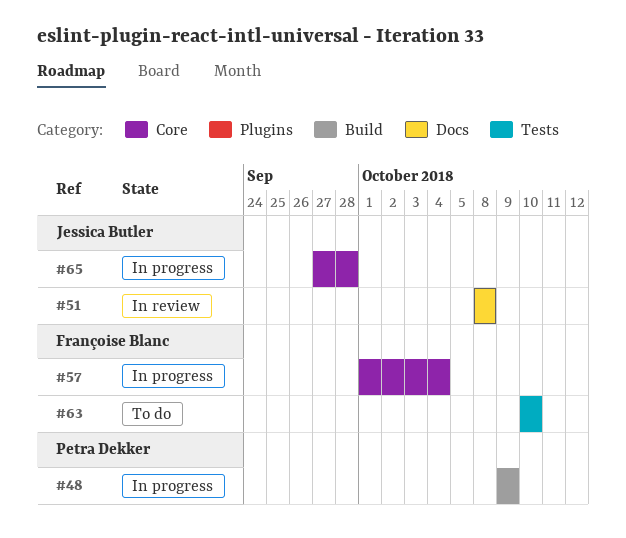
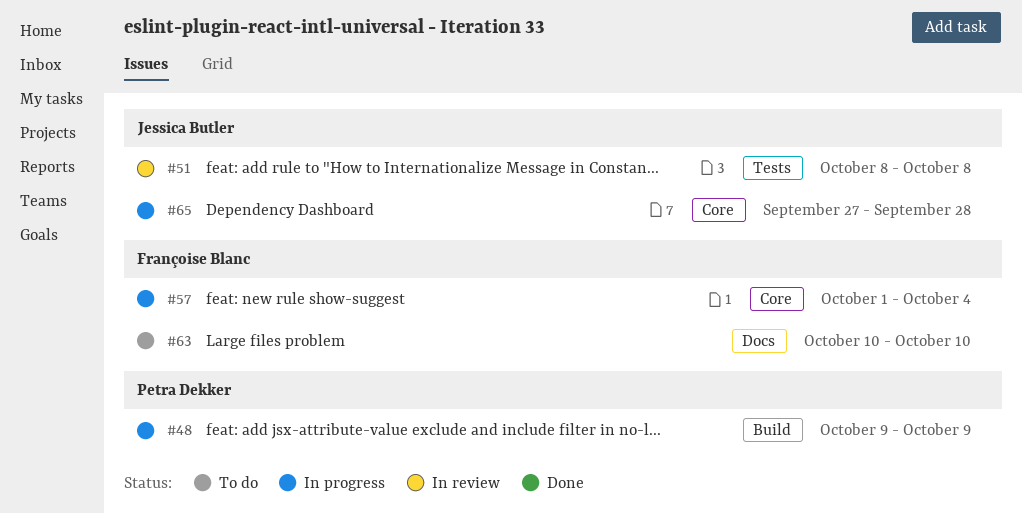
#51, label: Docs -> Tests
#63, label: Tests -> Docs

